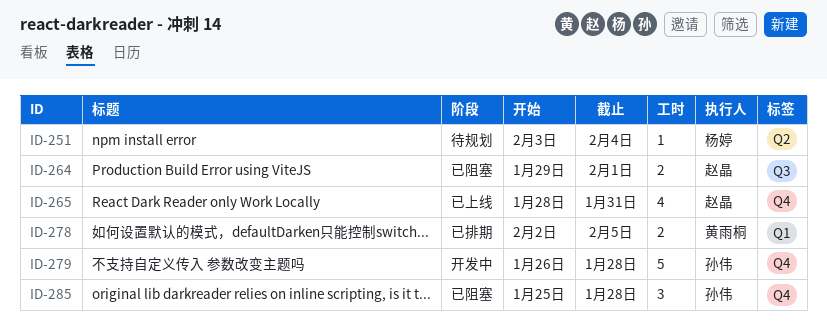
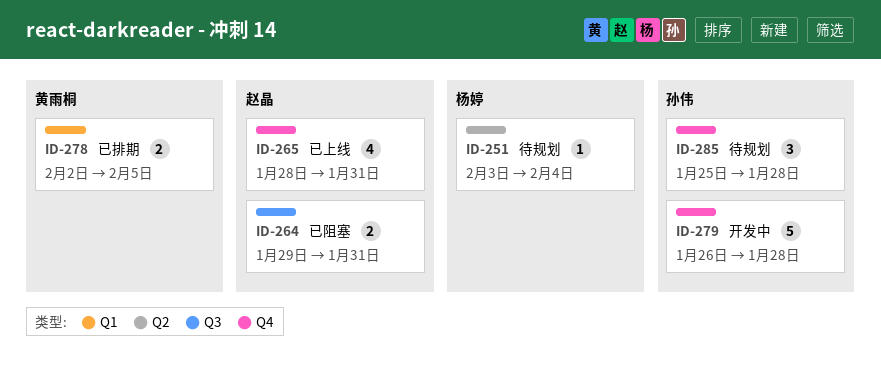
ID-264, due: Feb 1 -> Jan 31
ID-285, status: 已阻塞 -> 待规划

